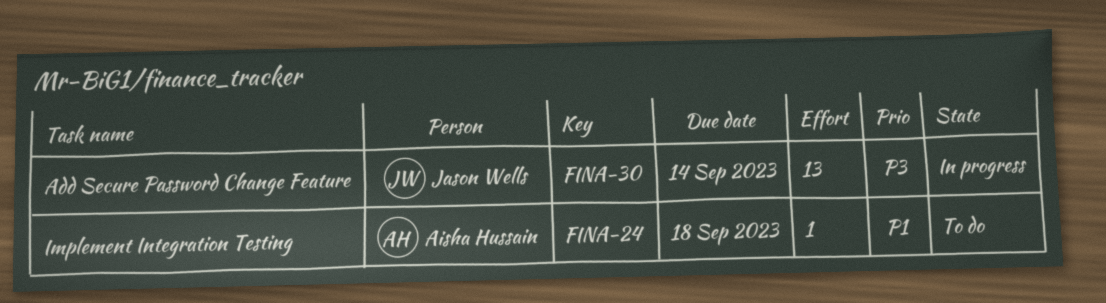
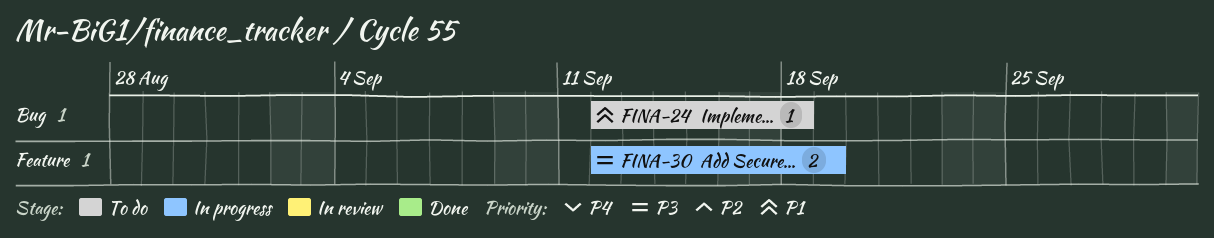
FINA-30, estimate: 13 -> 2
FINA-30, due: Sep 14 -> Sep 19

